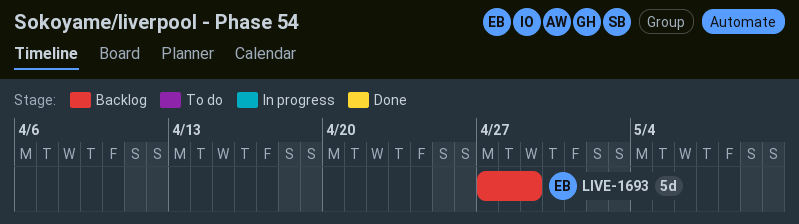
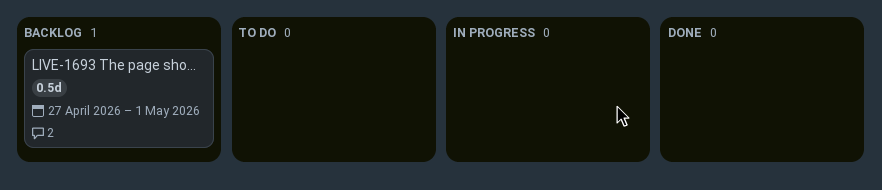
LIVE-1693, estimate: 5d -> 0.5d
LIVE-1693, due: Apr 29 -> May 1

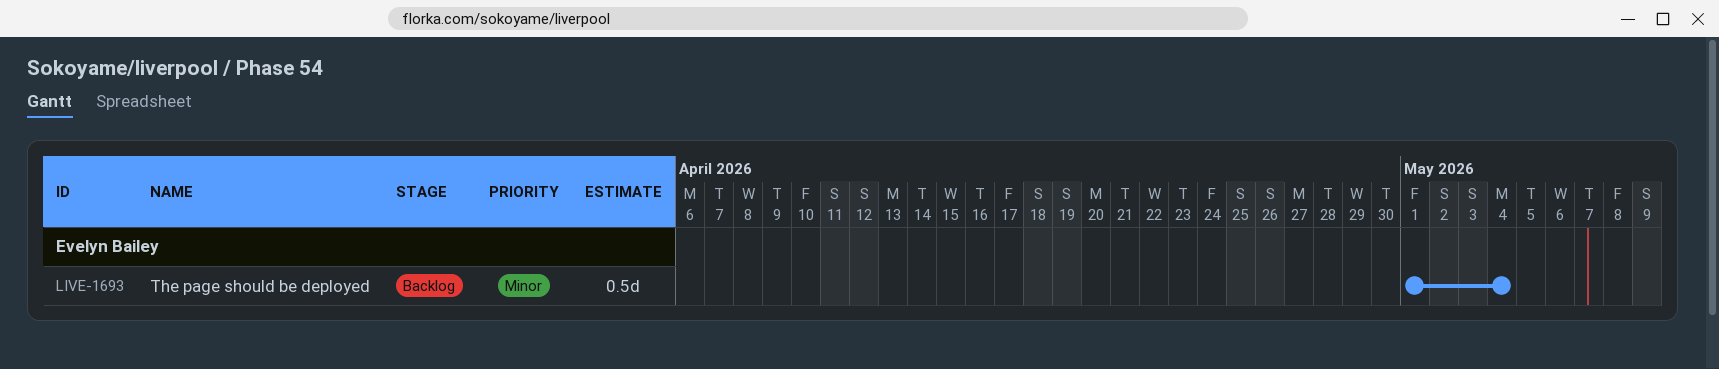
LIVE-1693, start: Apr 27 -> May 1
LIVE-1693, due: May 1 -> May 4

